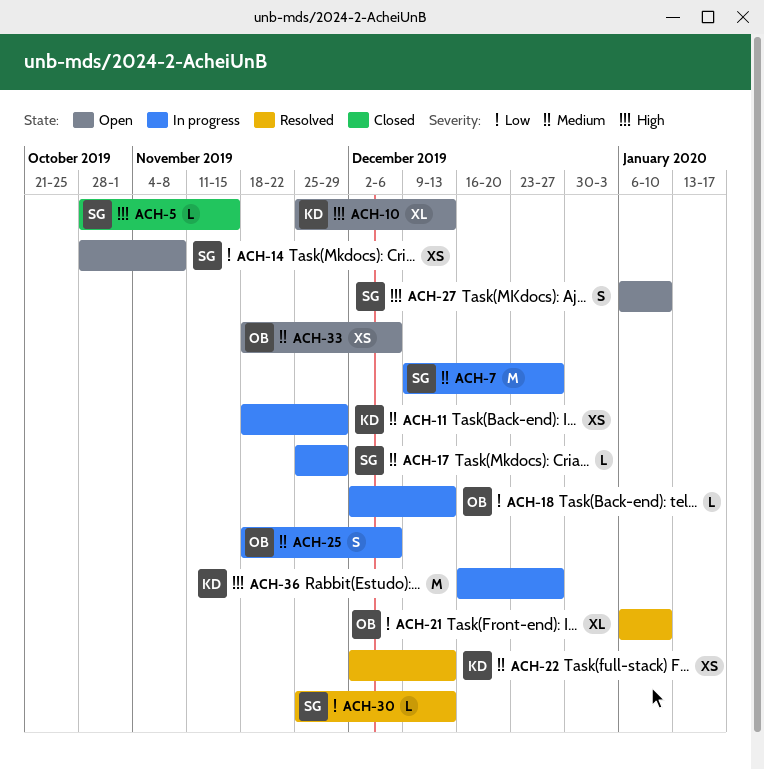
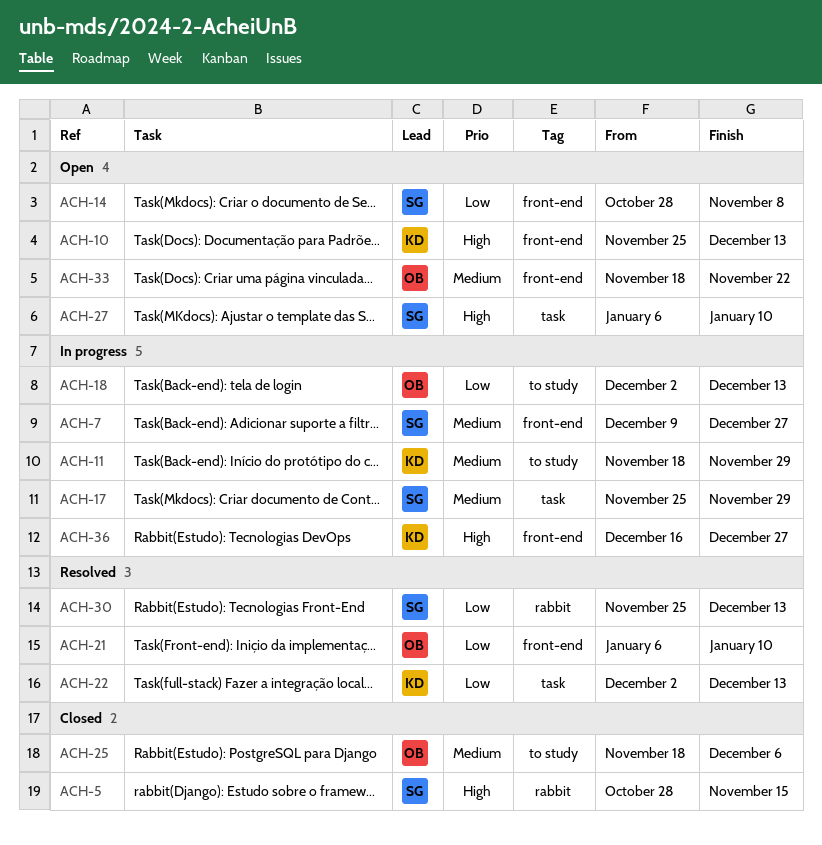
ACH-22, priority: Medium -> Low
ACH-25, status: In progress -> Closed
ACH-33, due: Dec 6 -> Nov 22

